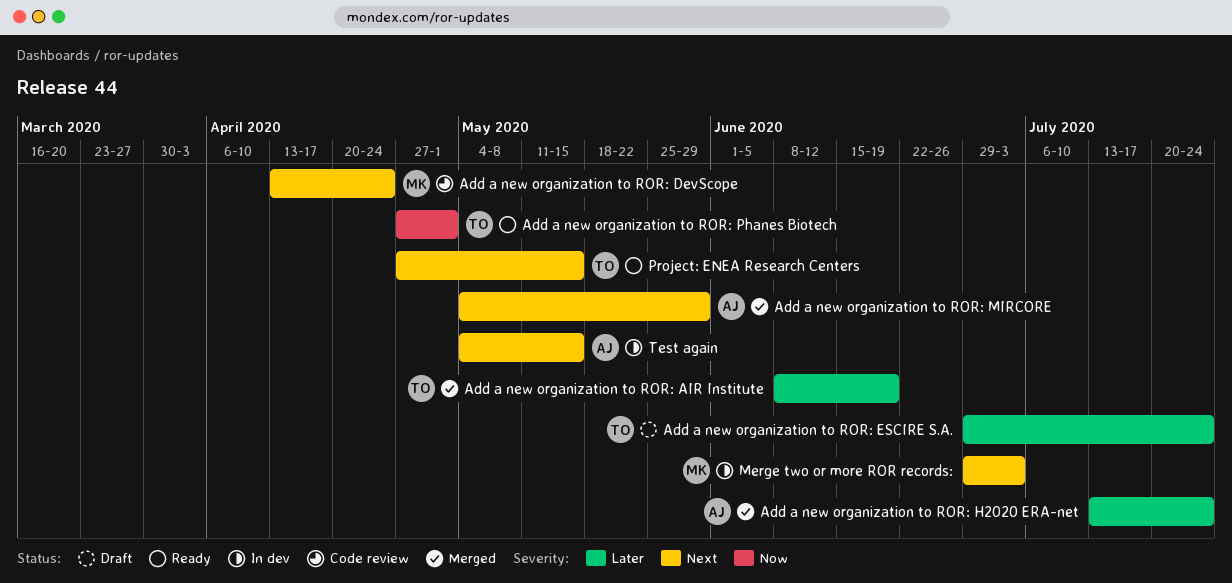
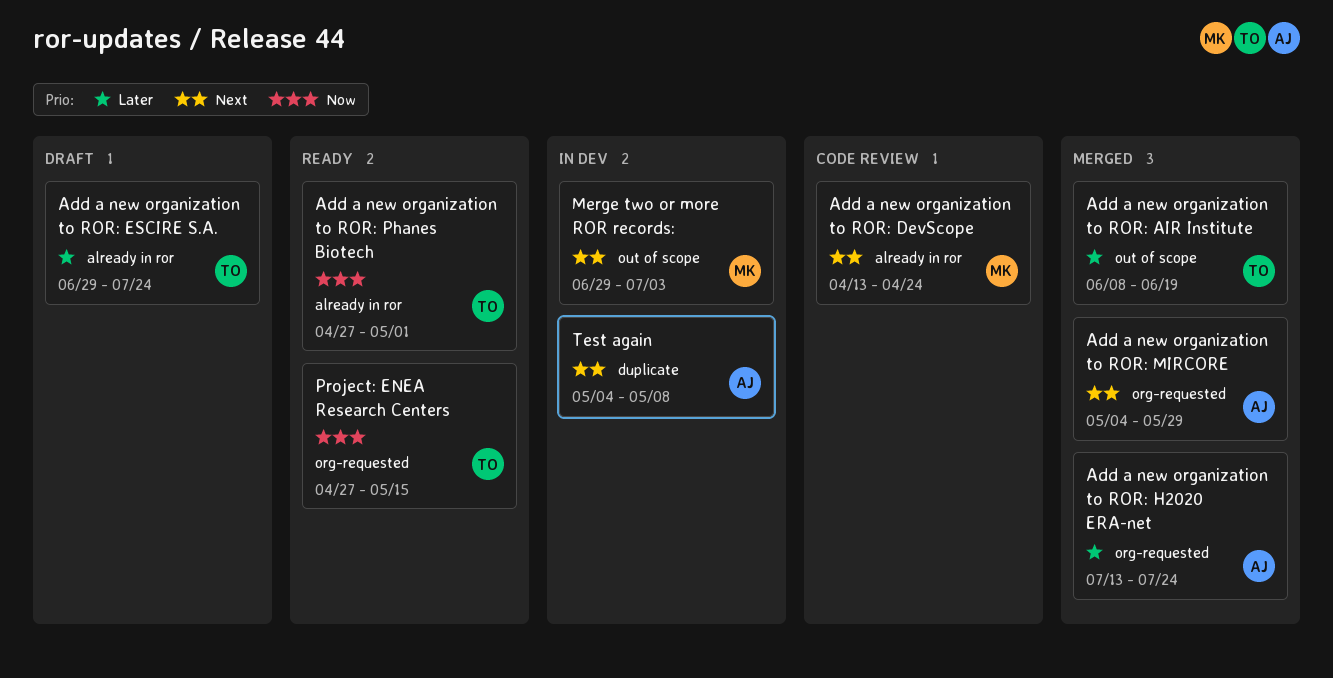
Project: ENEA Research Centers, priority: Next -> Now
Test again, due: May 15 -> May 8

